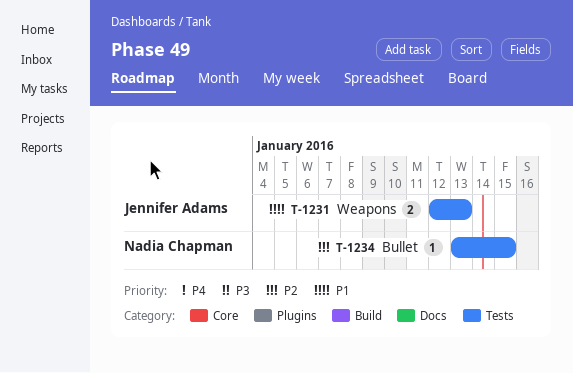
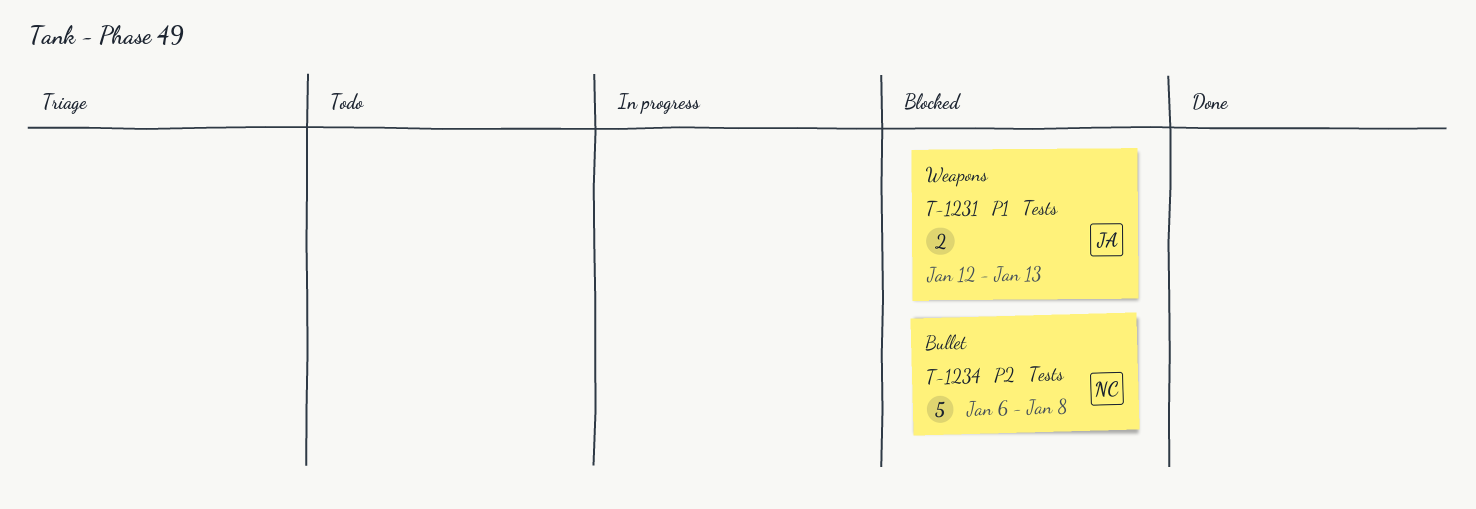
T-1234, estimate: 1 -> 5
T-1234, start: Jan 13 -> Jan 6
T-1234, due: Jan 15 -> Jan 8

